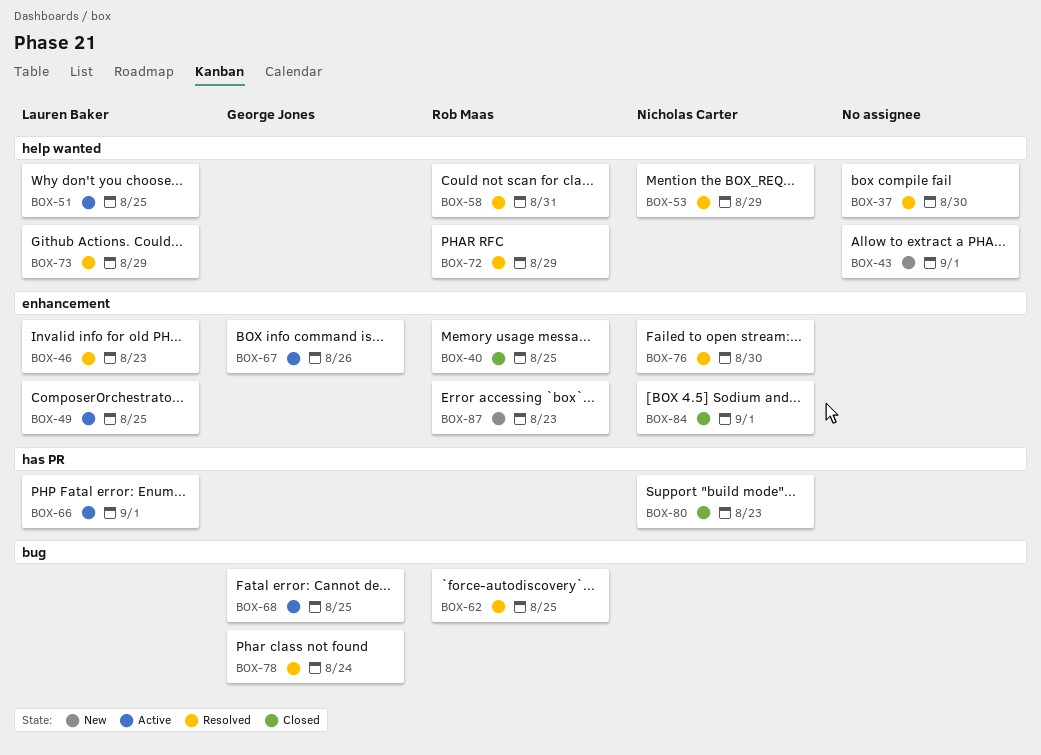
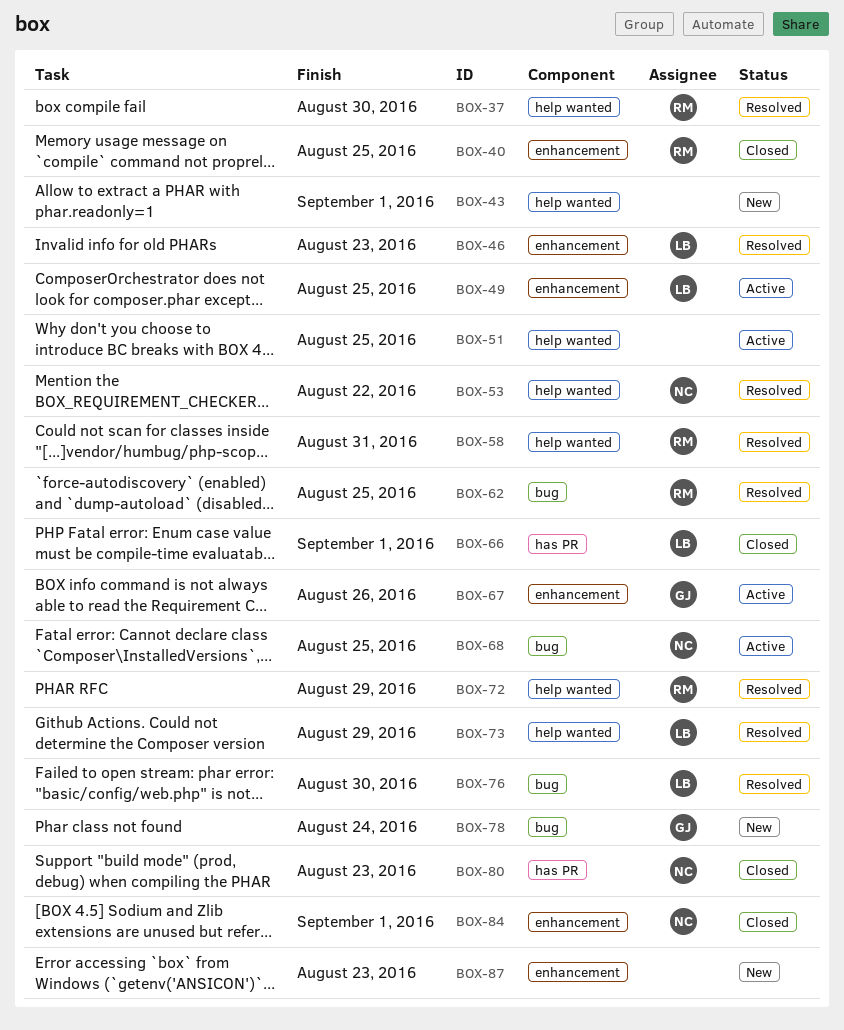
BOX-37, owner: none -> Rob Maas
BOX-51, owner: Lauren Baker -> none
BOX-53, due: Aug 29 -> Aug 22
BOX-66, status: Active -> Closed
BOX-68, owner: George Jones -> Nicholas Carter
BOX-76, owner: Nicholas Carter -> Lauren Baker
BOX-76, label: enhancement -> bug
BOX-78, status: Resolved -> New
BOX-87, owner: Rob Maas -> none

